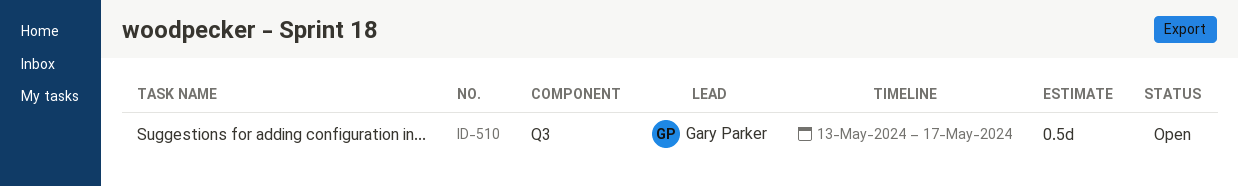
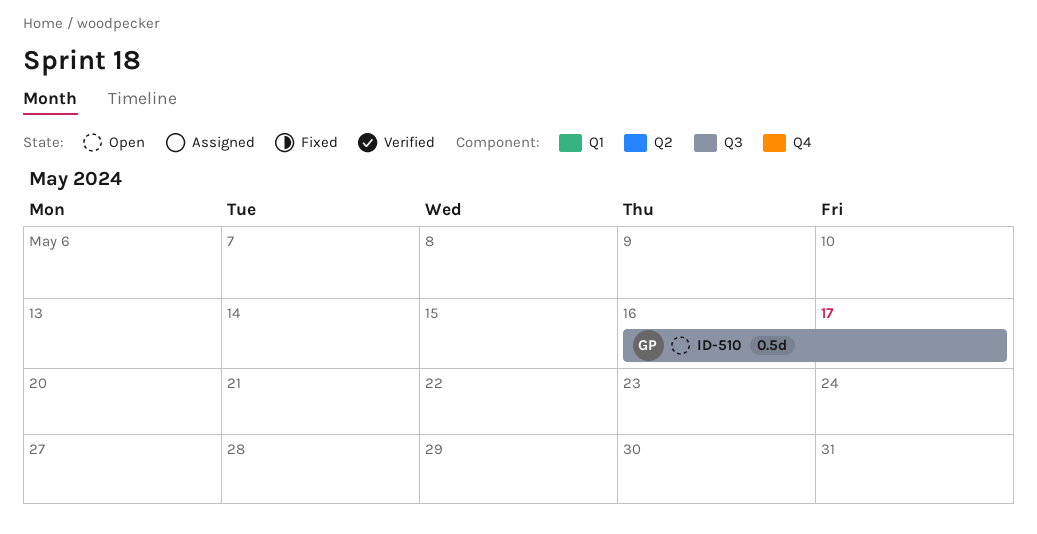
ID-510, start: May 13 -> May 16

